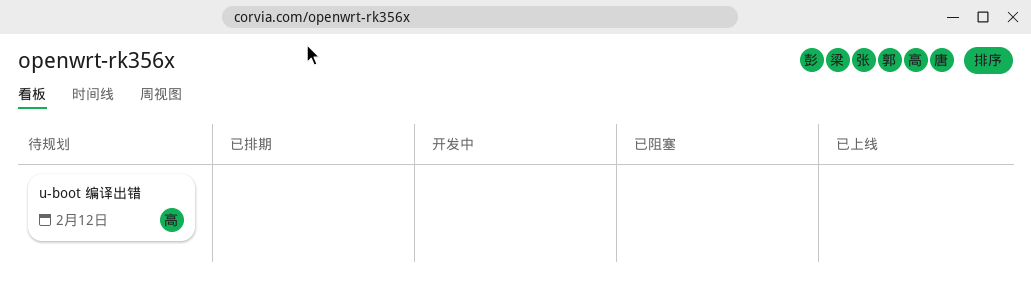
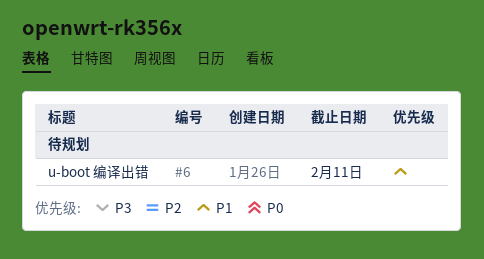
u-boot 编译出错, due: Feb 12 -> Feb 11

